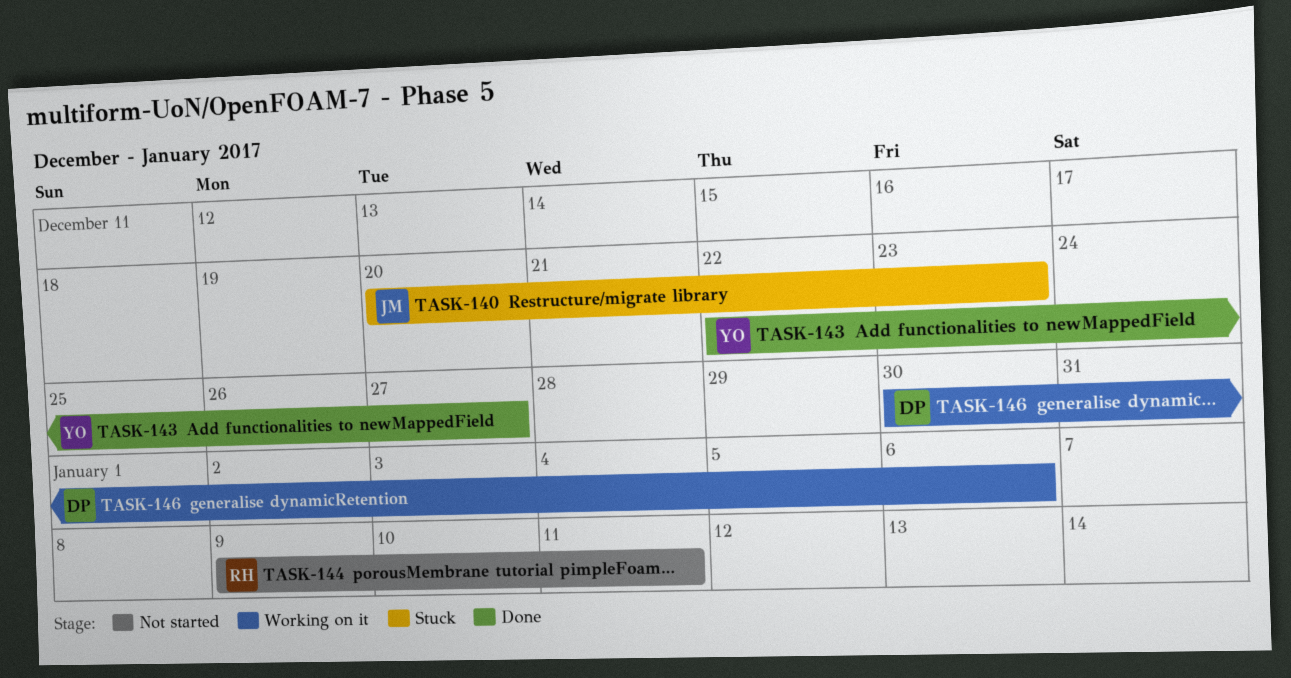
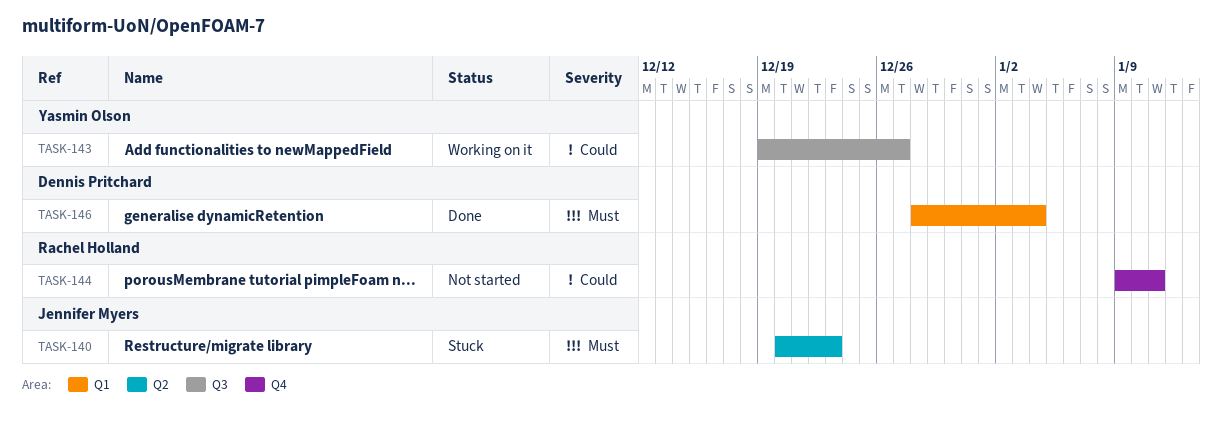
TASK-143, status: Done -> Working on it
TASK-143, start: Dec 22 -> Dec 19
TASK-146, status: Working on it -> Done
TASK-146, start: Dec 30 -> Dec 28
TASK-146, due: Jan 6 -> Jan 4

